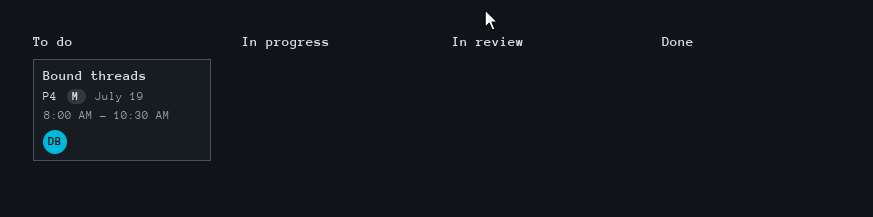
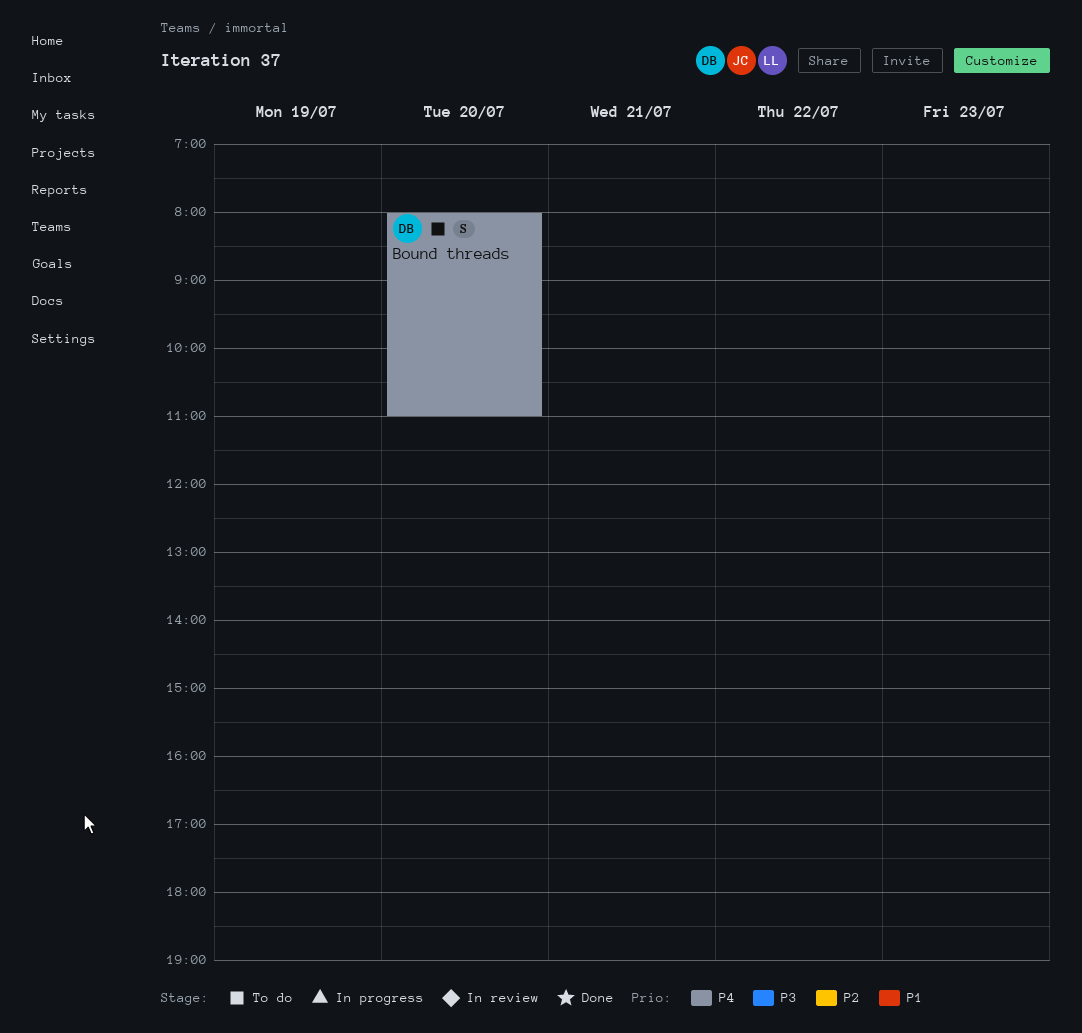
Bound threads, estimate: M -> S
Bound threads, day: Jul 19 -> Jul 20
Bound threads, ends: 10:30 -> 11:00

